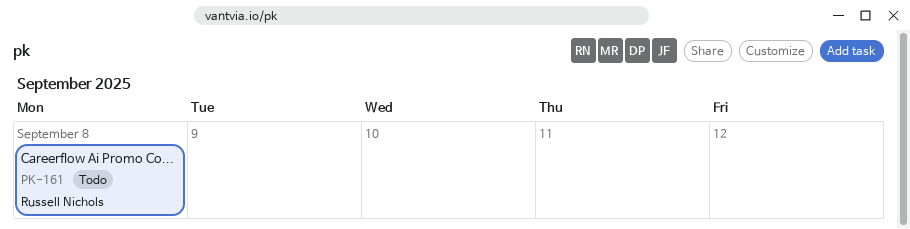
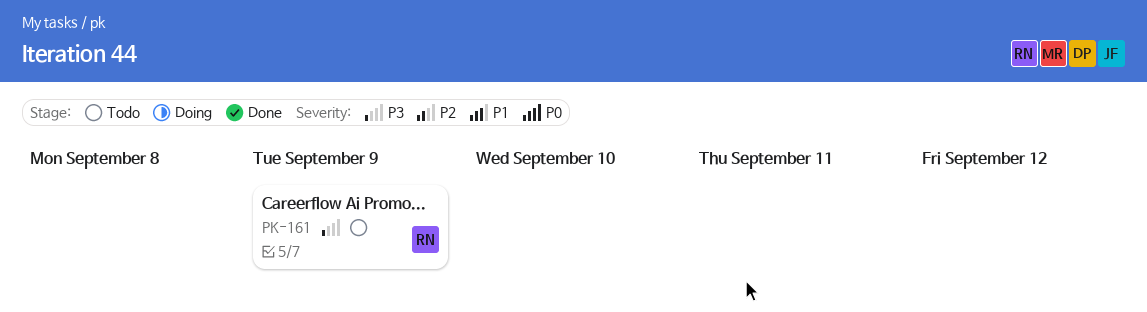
PK-161, due: Sep 8 -> Sep 9

